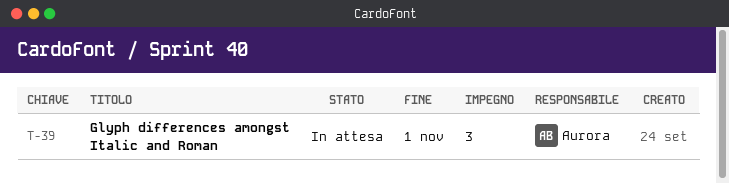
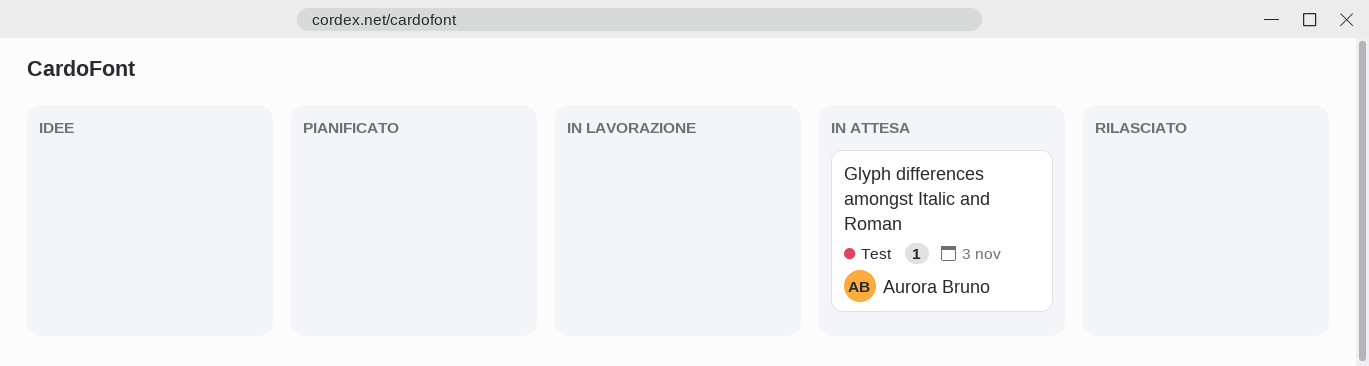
Glyph differences amongst Italic and Roman, estimate: 3 -> 1
Glyph differences amongst Italic and Roman, due: Nov 1 -> Nov 3

